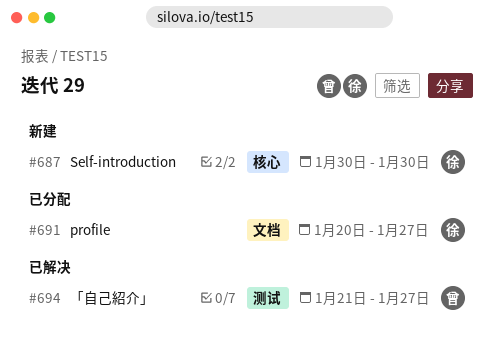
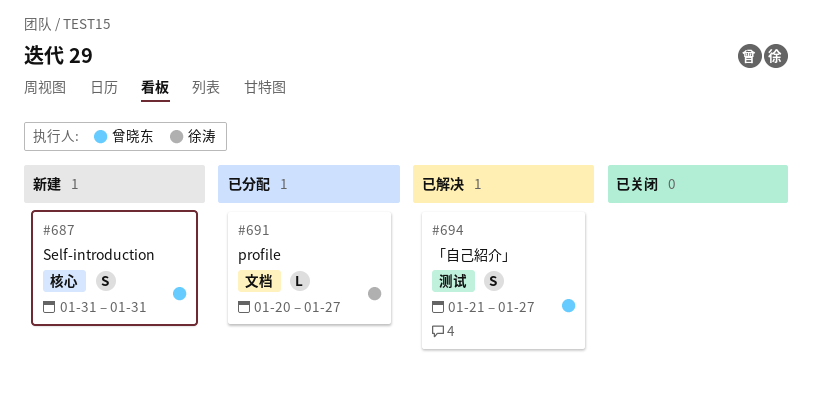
#687, owner: 徐涛 -> 曾晓东
#687, start: Jan 30 -> Jan 31
#687, due: Jan 30 -> Jan 31

